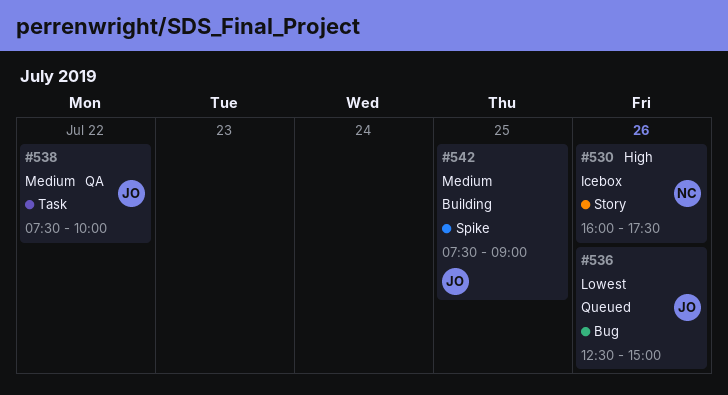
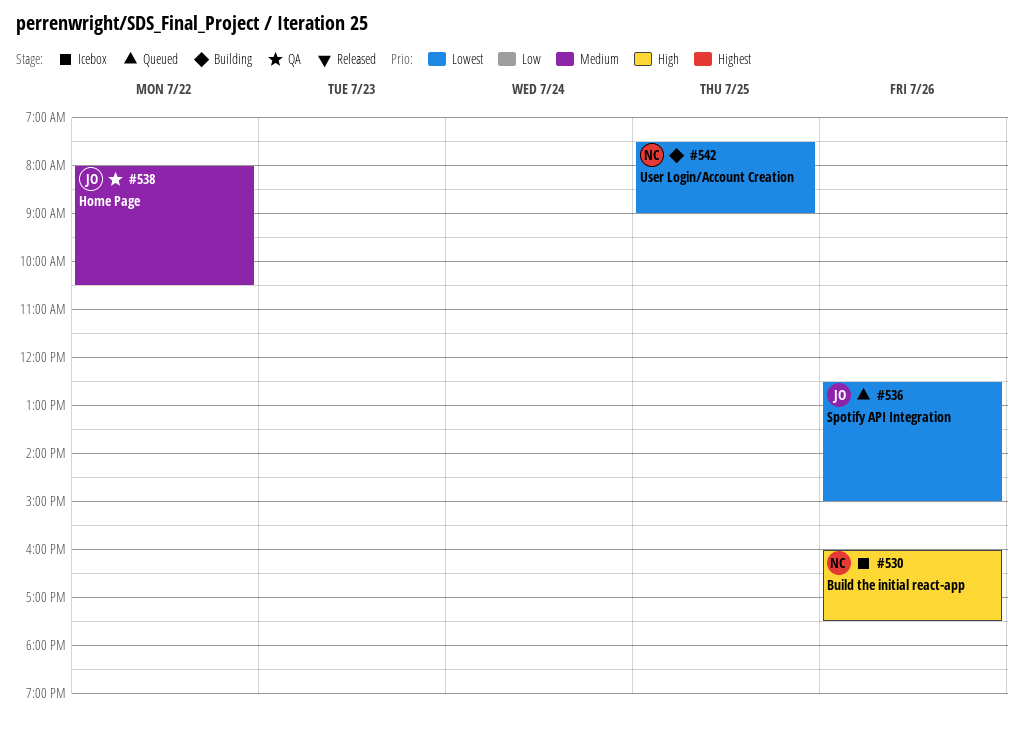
#538, begins: 07:30 -> 08:00
#538, ends: 10:00 -> 10:30
#542, owner: JO -> NC
#542, priority: Medium -> Lowest

